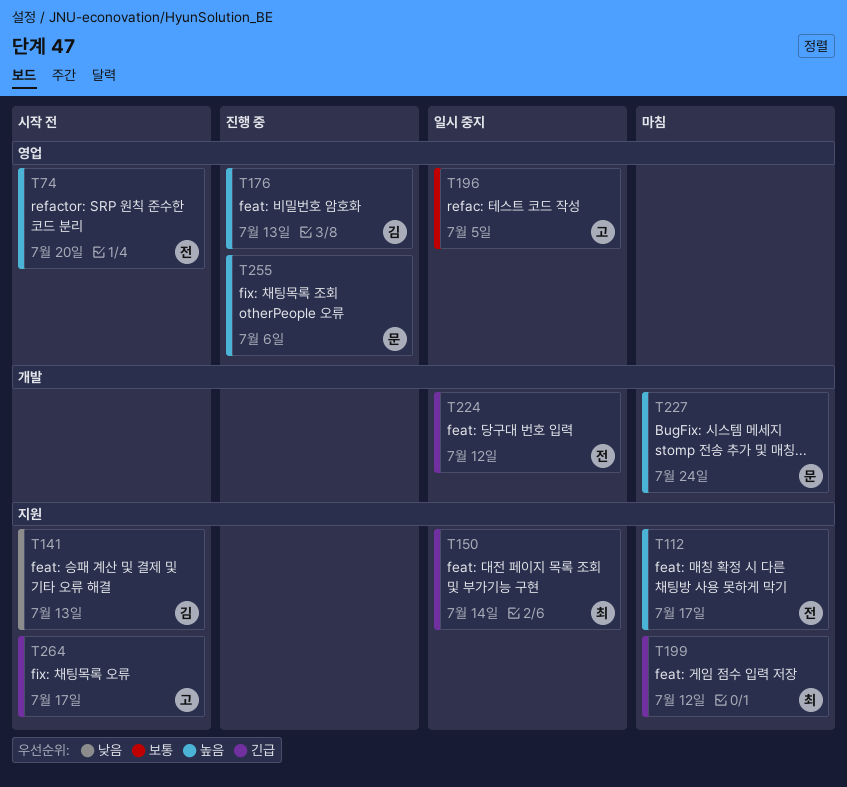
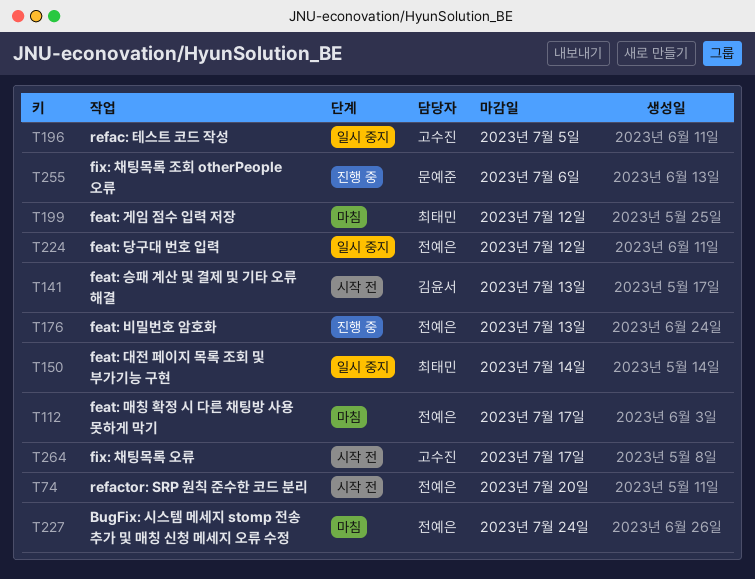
T176, owner: 김윤서 -> 전예은
T227, owner: 문예준 -> 전예은

